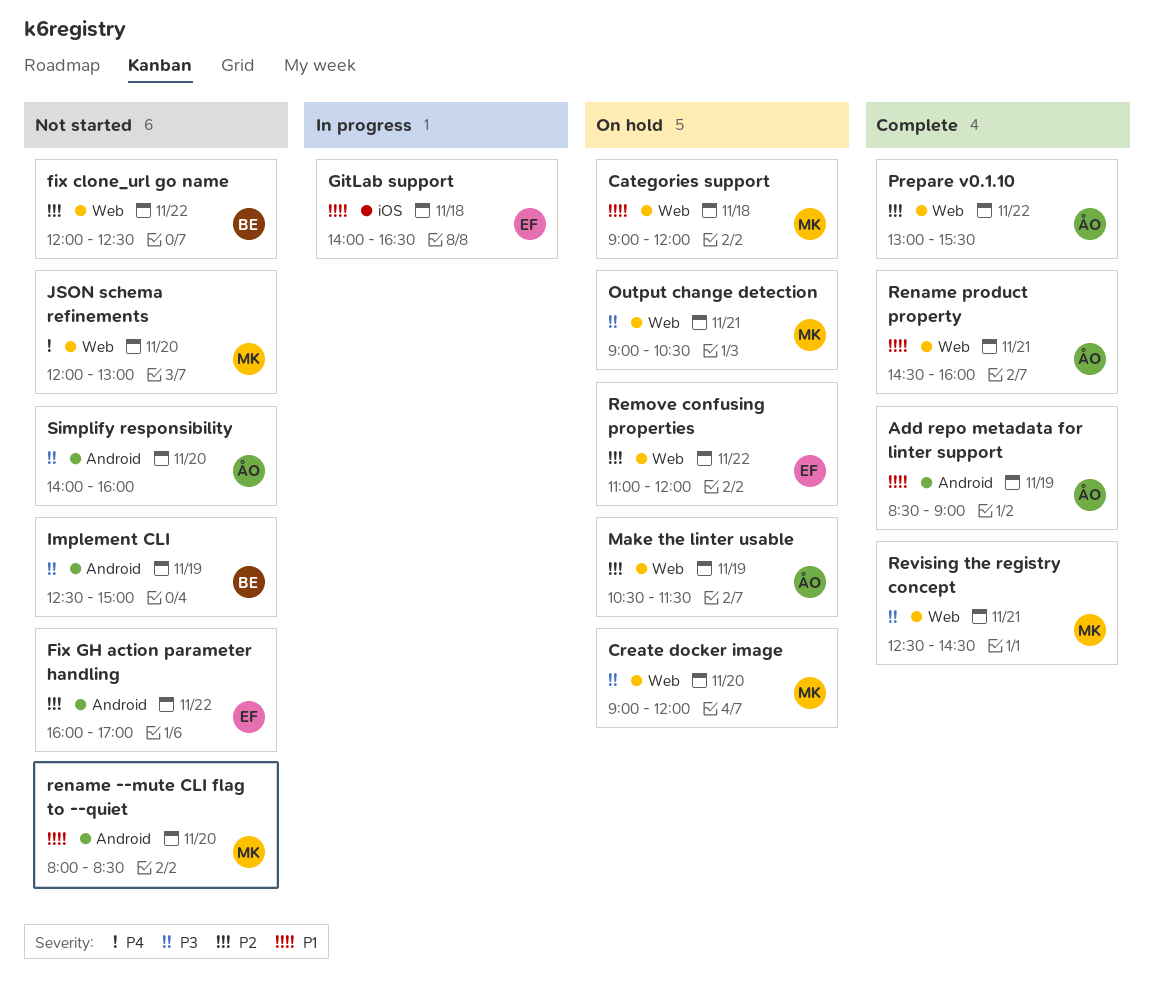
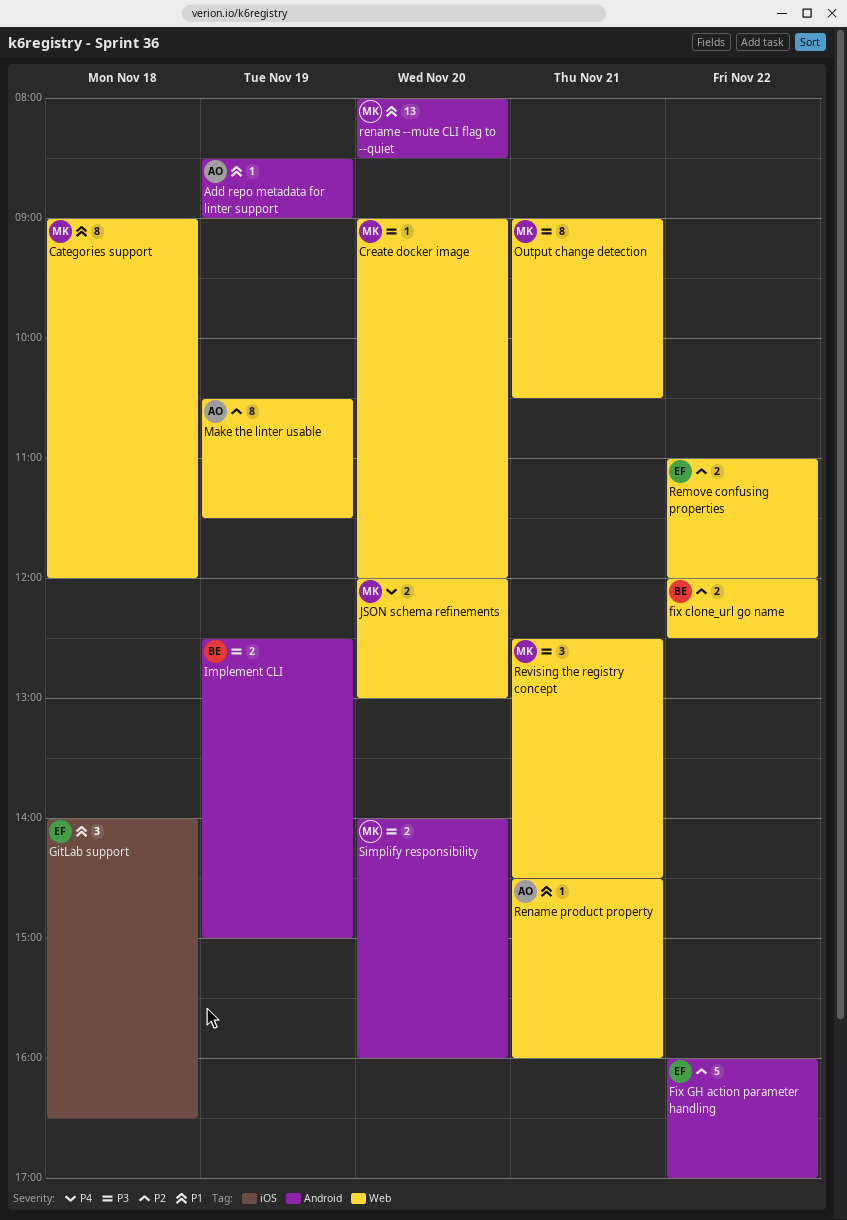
Prepare v0.1.10: present -> none
Simplify responsibility, owner: ÅO -> MK

